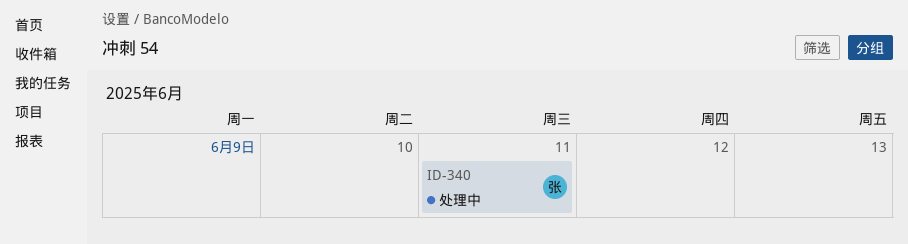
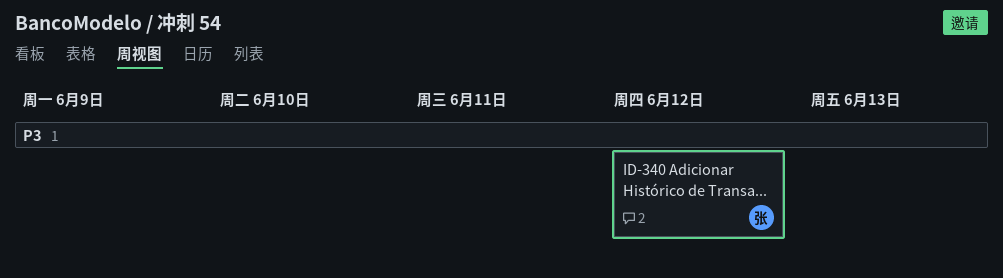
ID-340, due: Jun 11 -> Jun 12

